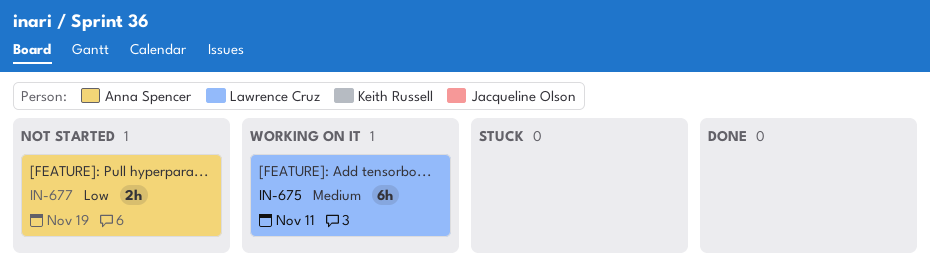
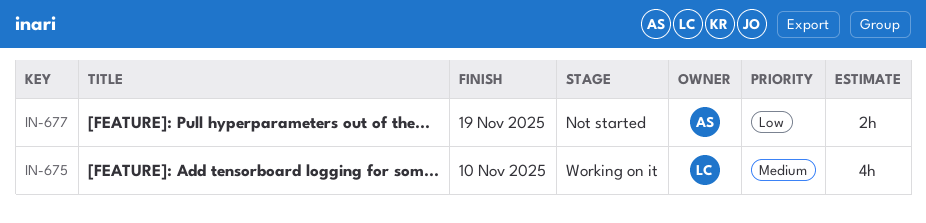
IN-675, estimate: 6h -> 4h
IN-675, due: Nov 11 -> Nov 10

